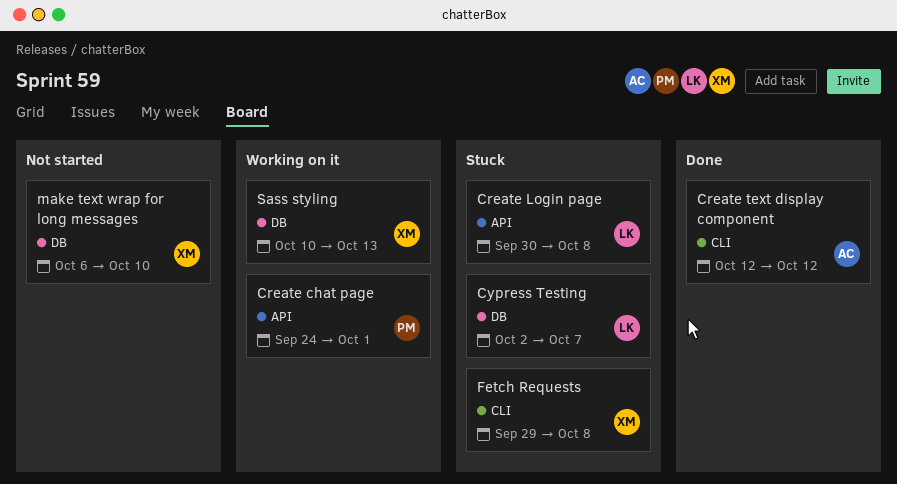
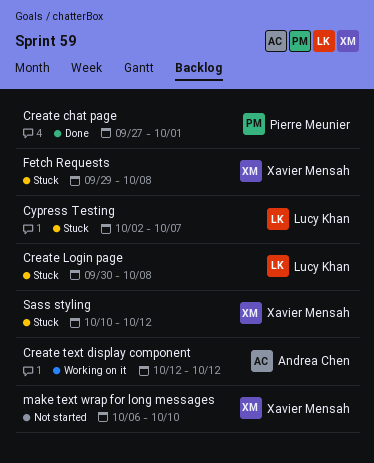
Create chat page, status: Working on it -> Done
Create chat page, start: Sep 24 -> Sep 27
Create text display component, status: Done -> Working on it
Sass styling, status: Working on it -> Stuck
Sass styling, due: Oct 13 -> Oct 12

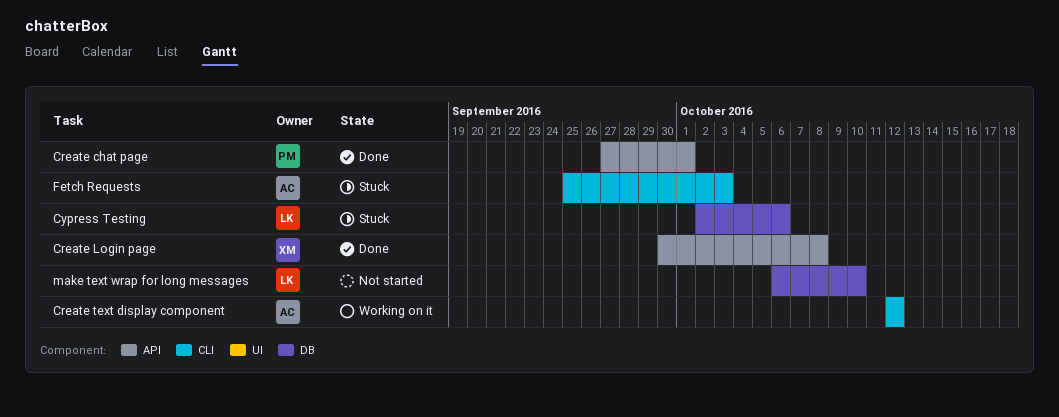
Create Login page, status: Stuck -> Done
Create Login page, owner: Lucy Khan -> Xavier Mensah
Cypress Testing, due: Oct 7 -> Oct 6
Fetch Requests, owner: Xavier Mensah -> Andrea Chen
Fetch Requests, start: Sep 29 -> Sep 25
Fetch Requests, due: Oct 8 -> Oct 3
make text wrap for long messages, owner: Xavier Mensah -> Lucy Khan
Sass styling: present -> none

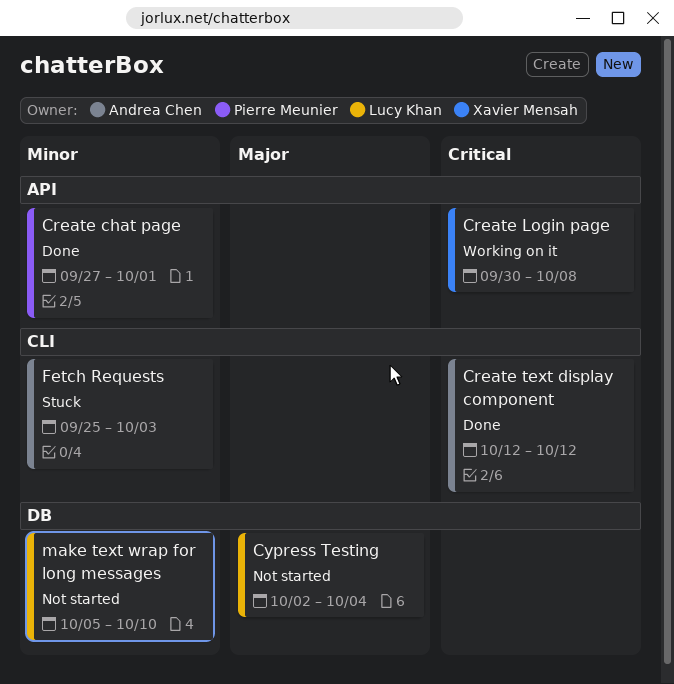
Create Login page, status: Done -> Working on it
Create text display component, status: Working on it -> Done
Cypress Testing, status: Stuck -> Not started
Cypress Testing, due: Oct 6 -> Oct 4
make text wrap for long messages, start: Oct 6 -> Oct 5

